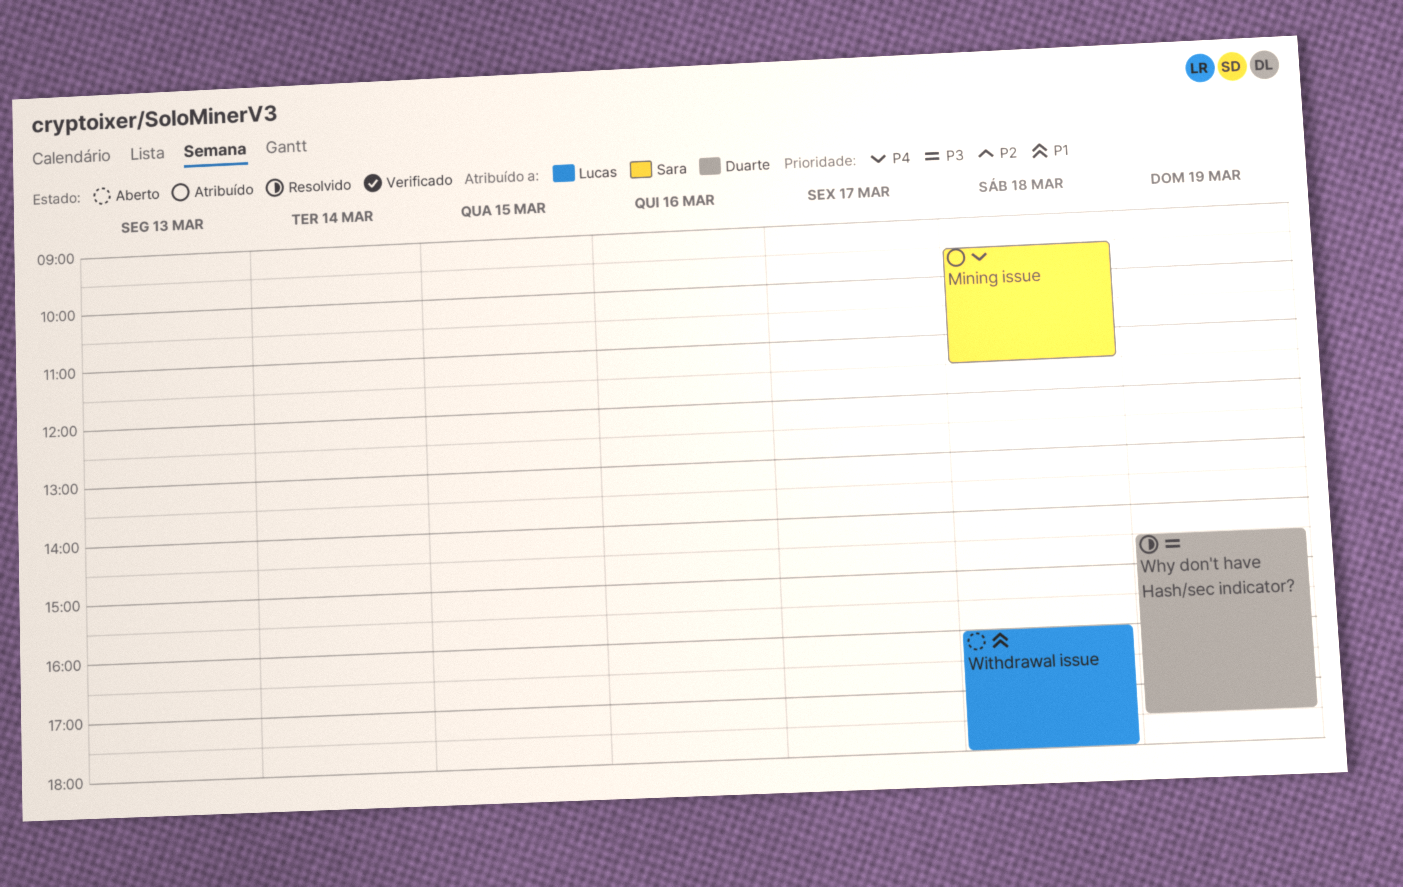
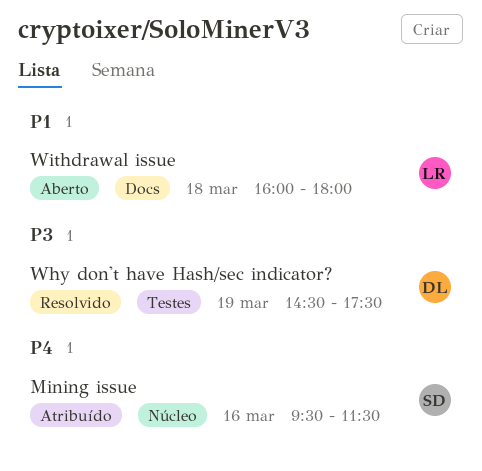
Mining issue, day: Mar 18 -> Mar 16

